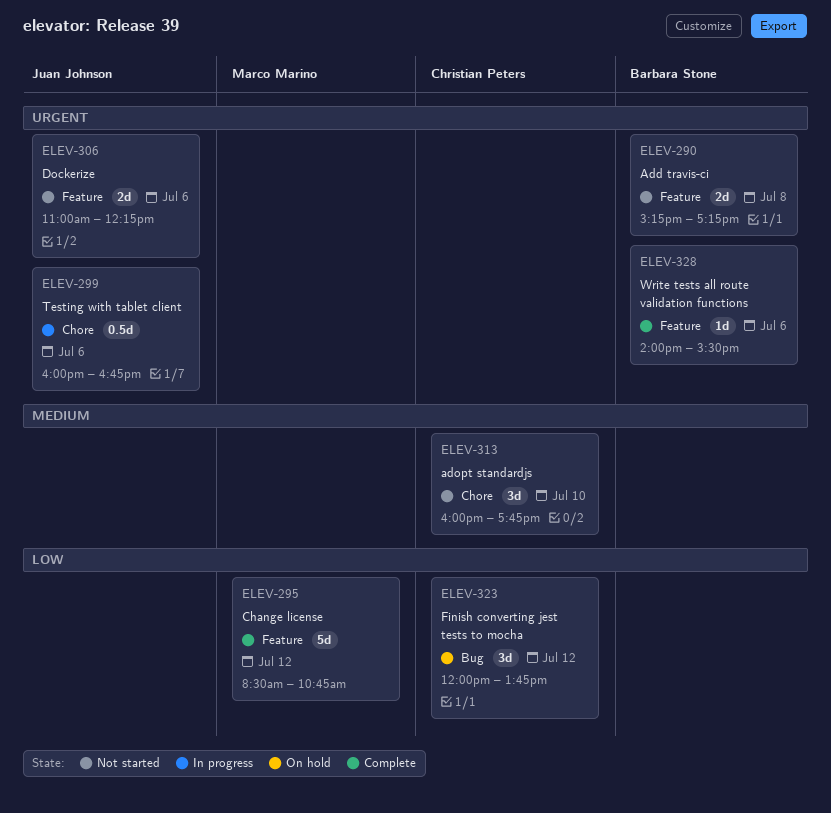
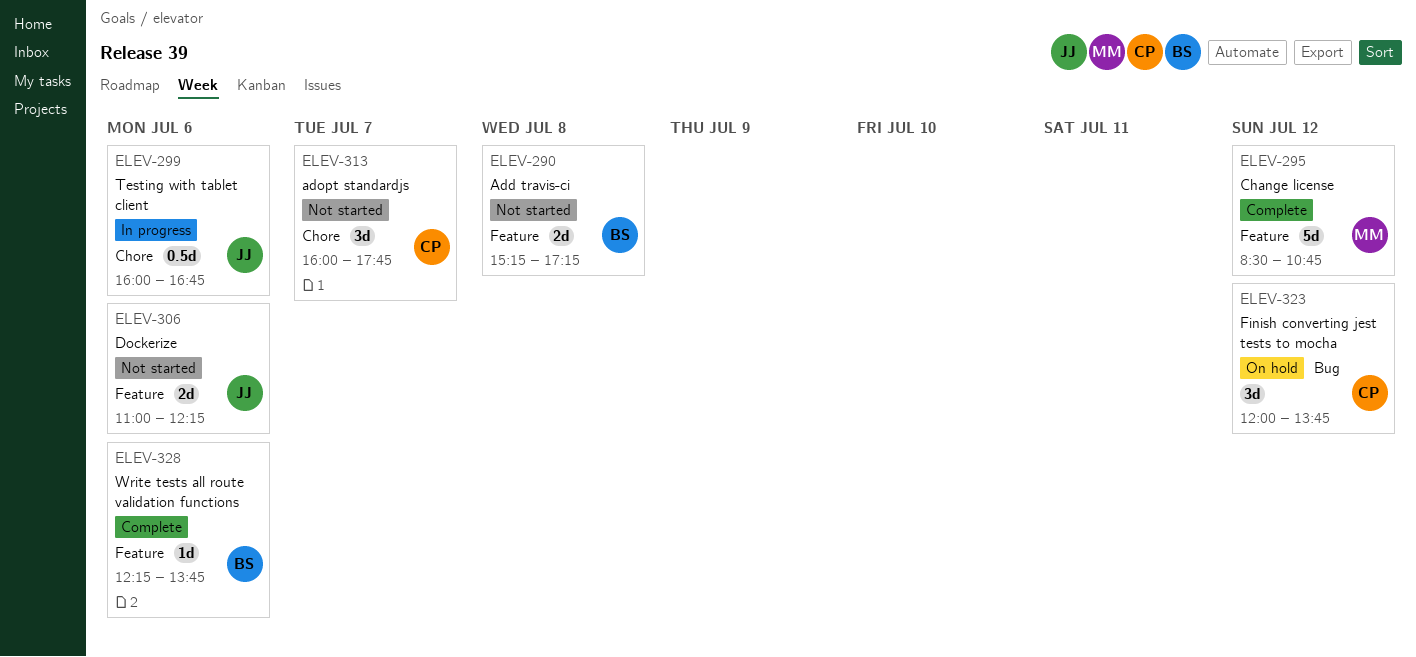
ELEV-313, day: Jul 10 -> Jul 7
ELEV-328, begins: 14:00 -> 12:15
ELEV-328, ends: 15:30 -> 13:45

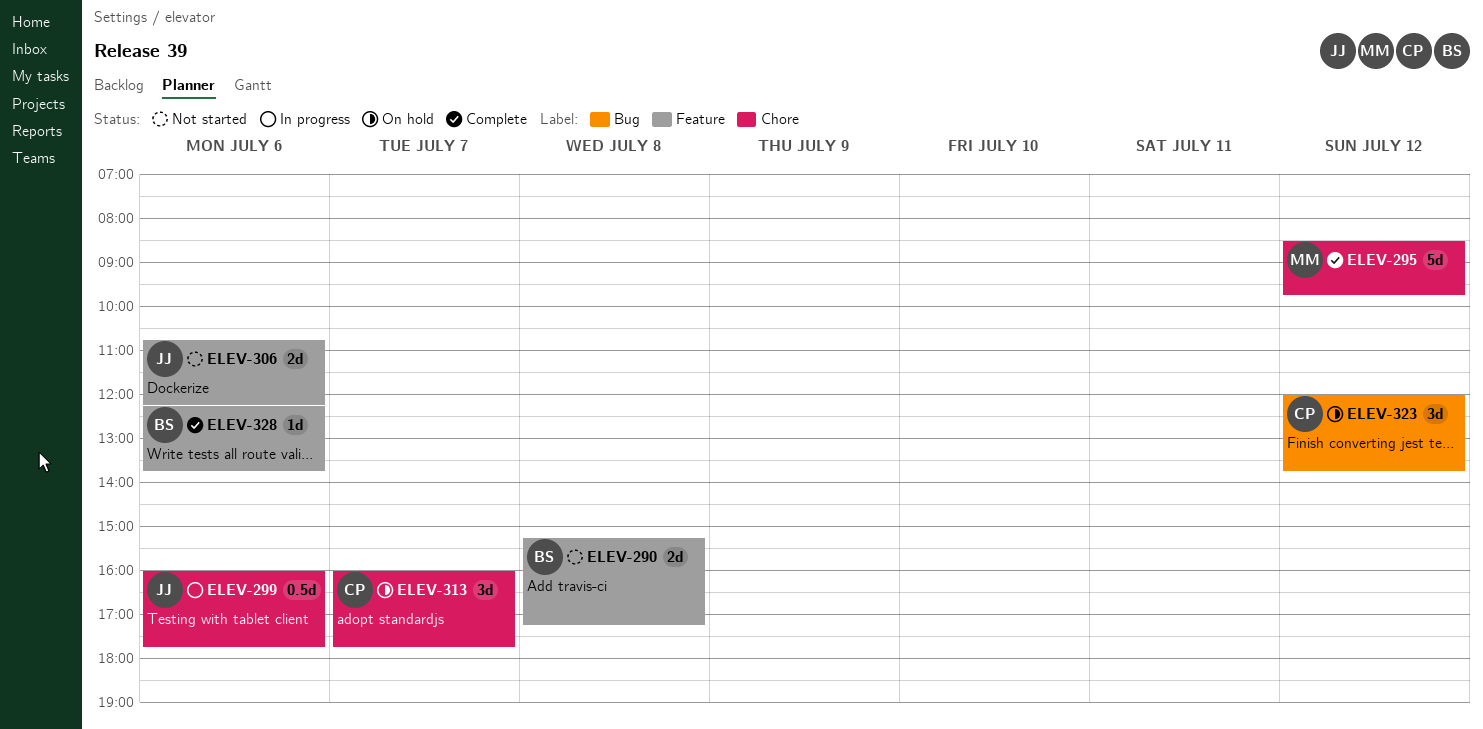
ELEV-295, label: Feature -> Chore
ELEV-295, ends: 10:45 -> 09:45
ELEV-299, ends: 16:45 -> 17:45
ELEV-306, begins: 11:00 -> 10:45
ELEV-313, status: Not started -> On hold

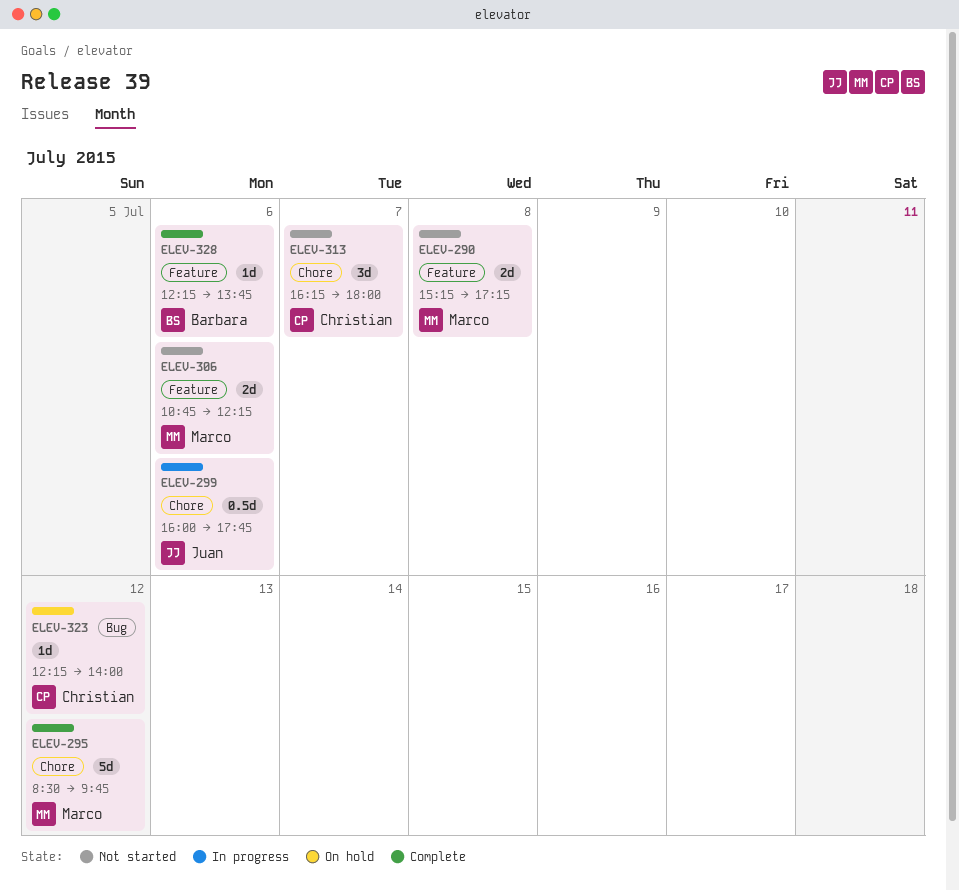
ELEV-290, owner: Barbara -> Marco
ELEV-306, owner: Juan -> Marco
ELEV-313, status: On hold -> Not started
ELEV-313, begins: 16:00 -> 16:15
ELEV-313, ends: 17:45 -> 18:00
ELEV-323, estimate: 3d -> 1d
ELEV-323, begins: 12:00 -> 12:15
ELEV-323, ends: 13:45 -> 14:00

